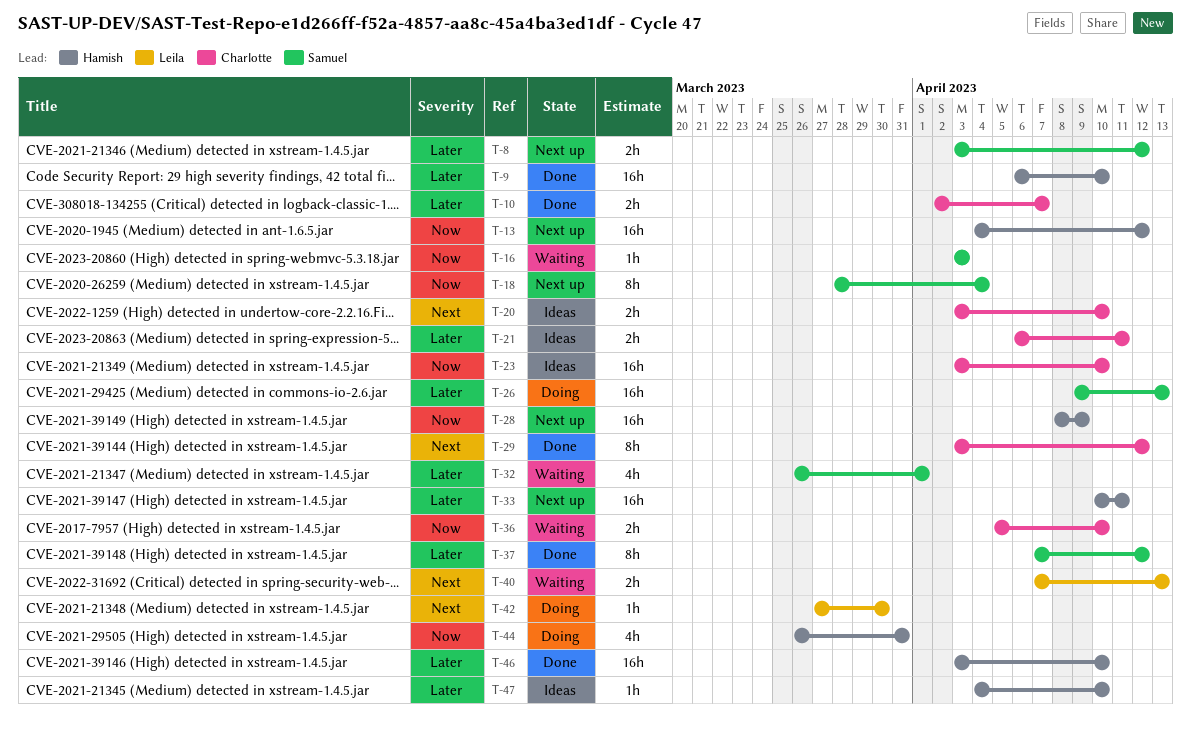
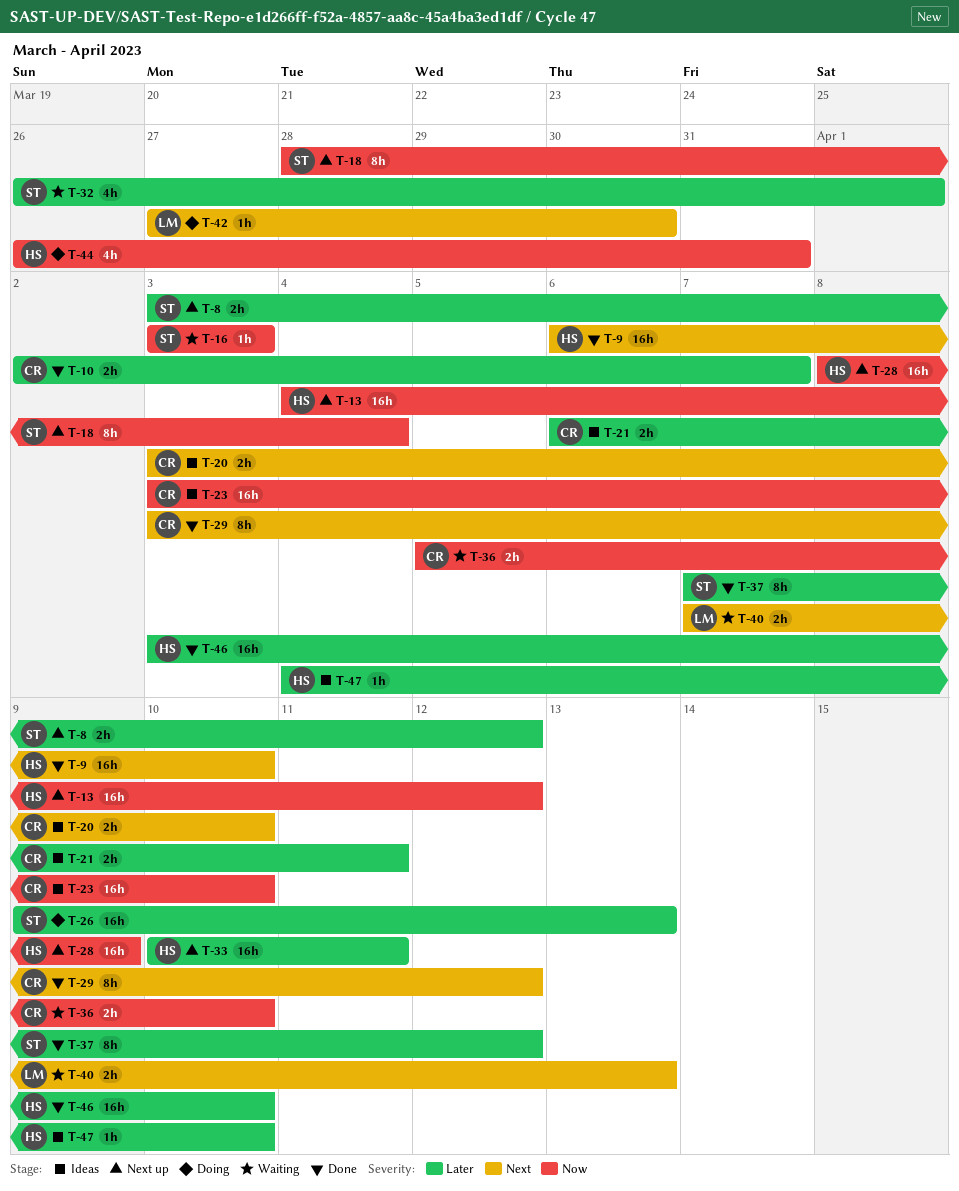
T-9, priority: Later -> Next

